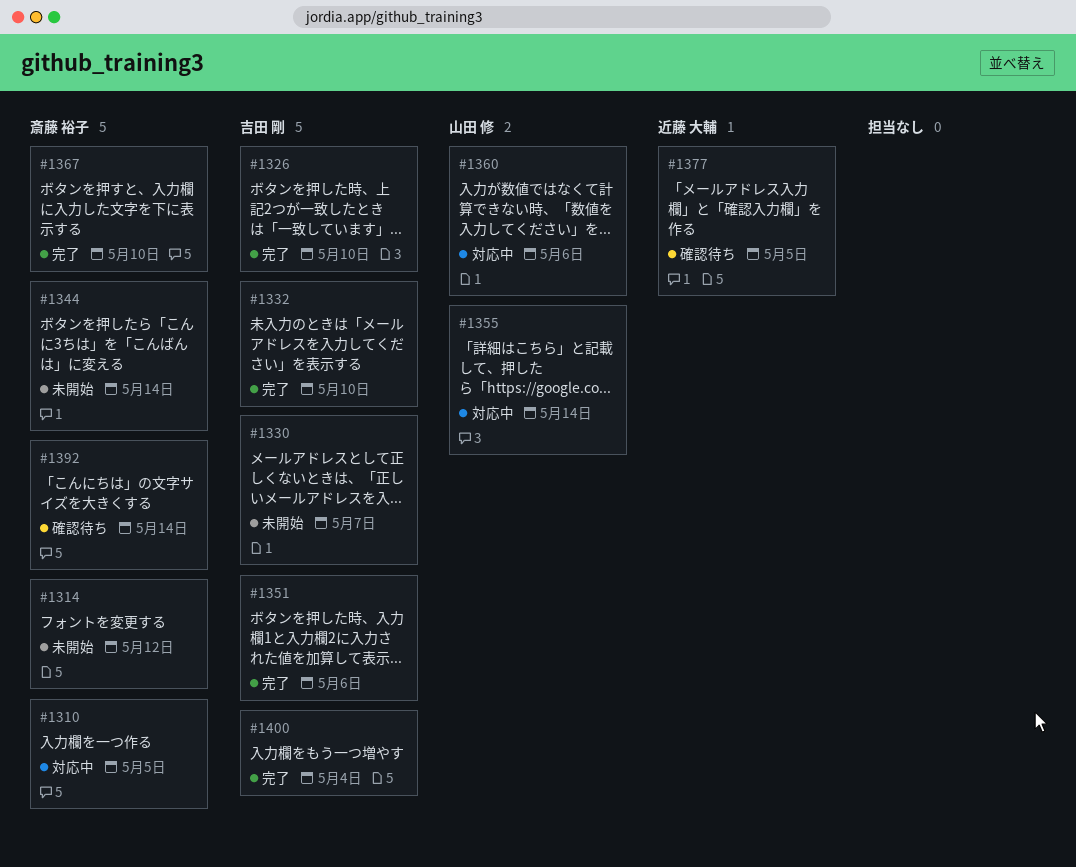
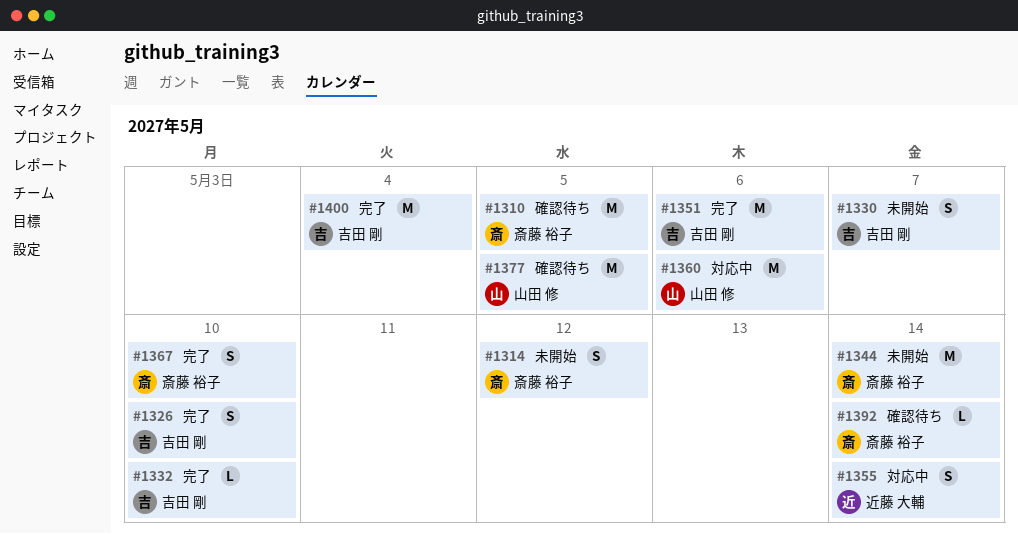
#1310, status: 対応中 -> 確認待ち
#1355, owner: 山田 修 -> 近藤 大輔
#1377, owner: 近藤 大輔 -> 山田 修

